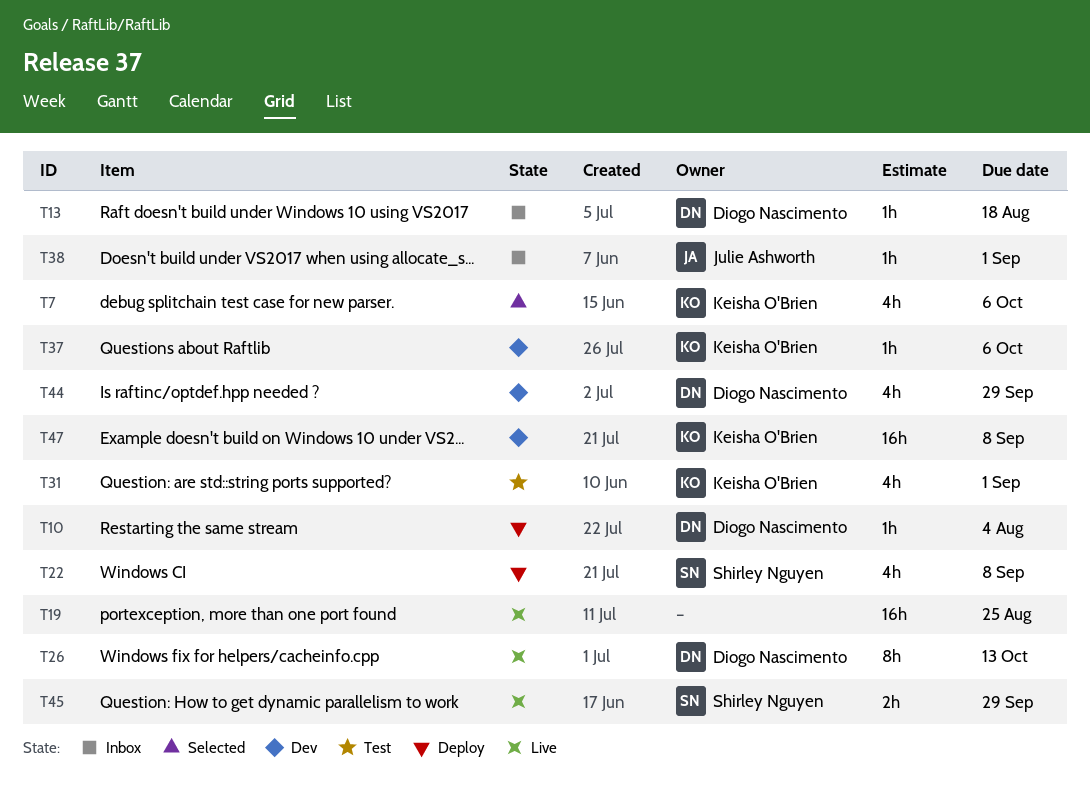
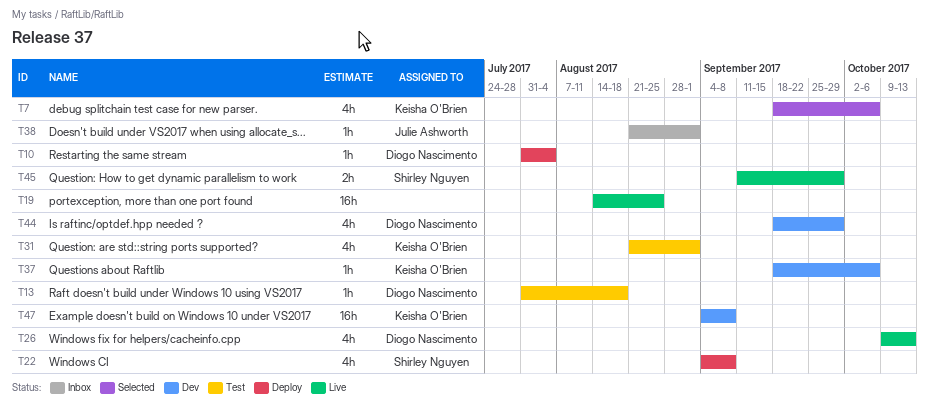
T13, status: Inbox -> Test
T26, estimate: 8h -> 4h

